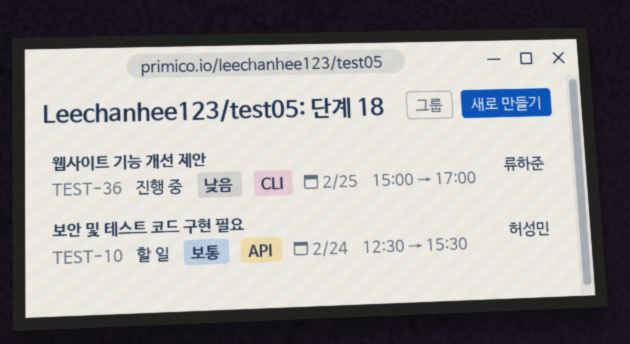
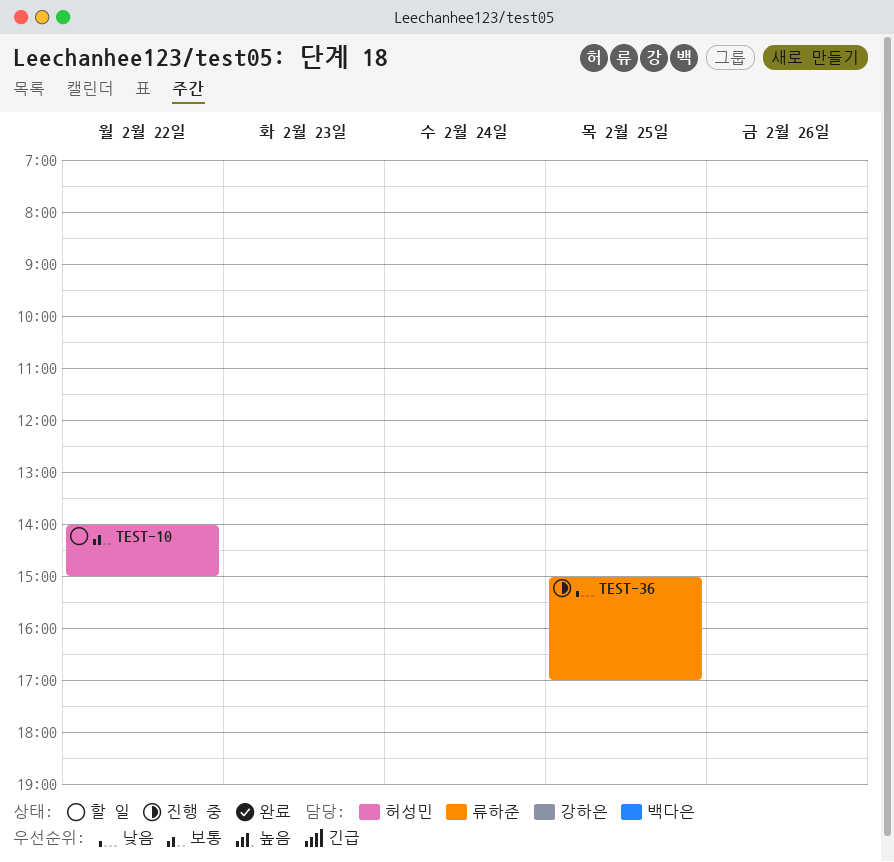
TEST-10, day: Feb 24 -> Feb 22
TEST-10, begins: 12:30 -> 14:00
TEST-10, ends: 15:30 -> 15:00

